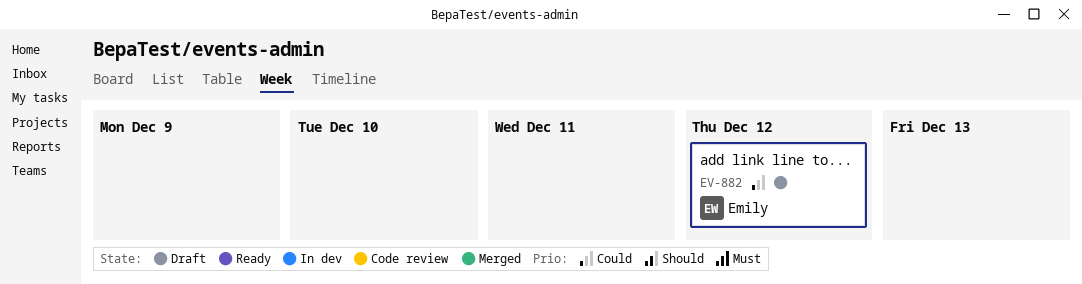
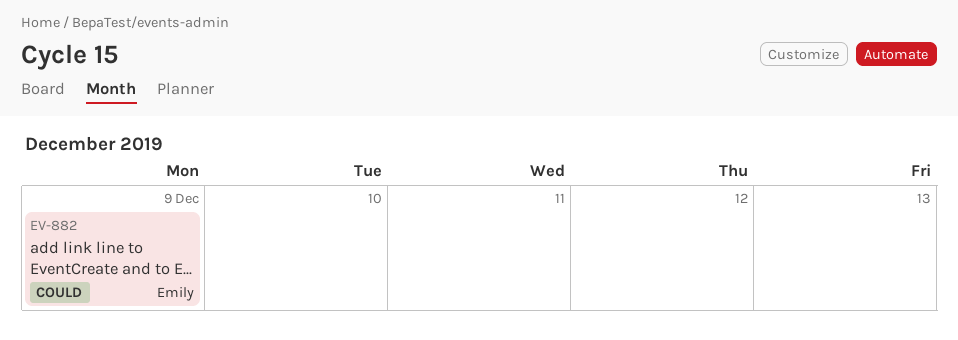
EV-882, due: Dec 12 -> Dec 9

